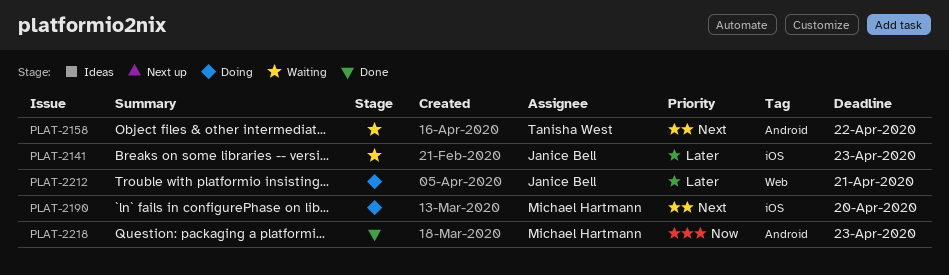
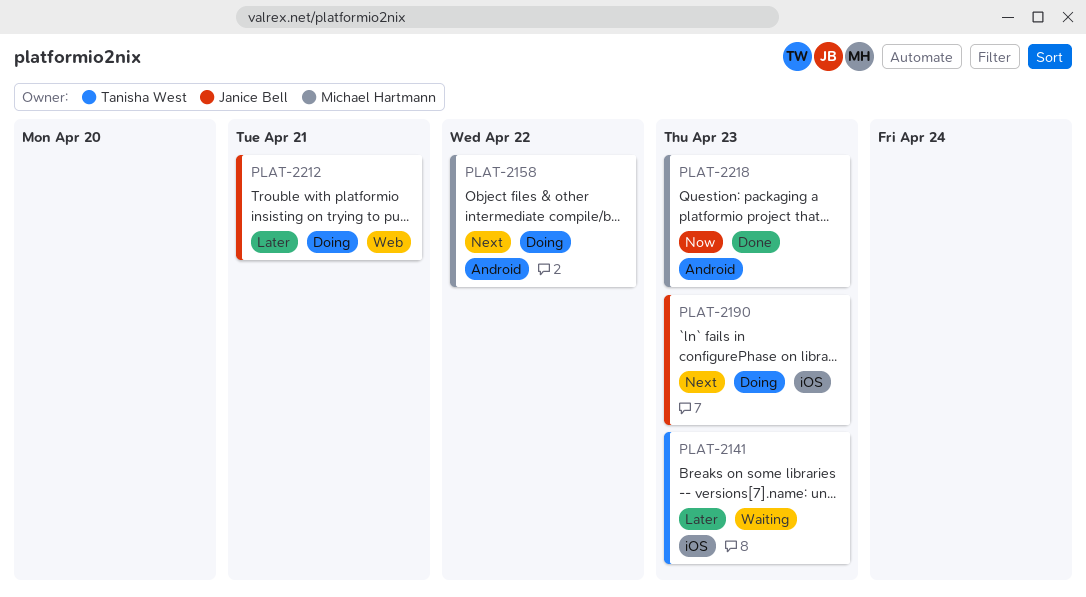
PLAT-2141, owner: Janice Bell -> Tanisha West
PLAT-2158, status: Waiting -> Doing
PLAT-2158, owner: Tanisha West -> Michael Hartmann
PLAT-2190, owner: Michael Hartmann -> Janice Bell
PLAT-2190, due: Apr 20 -> Apr 23

